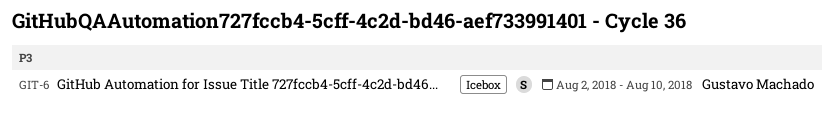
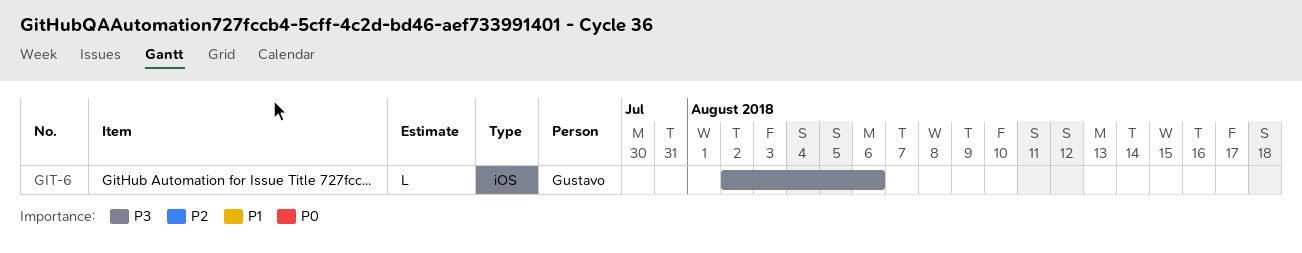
GIT-6, estimate: S -> L
GIT-6, due: Aug 10 -> Aug 6

